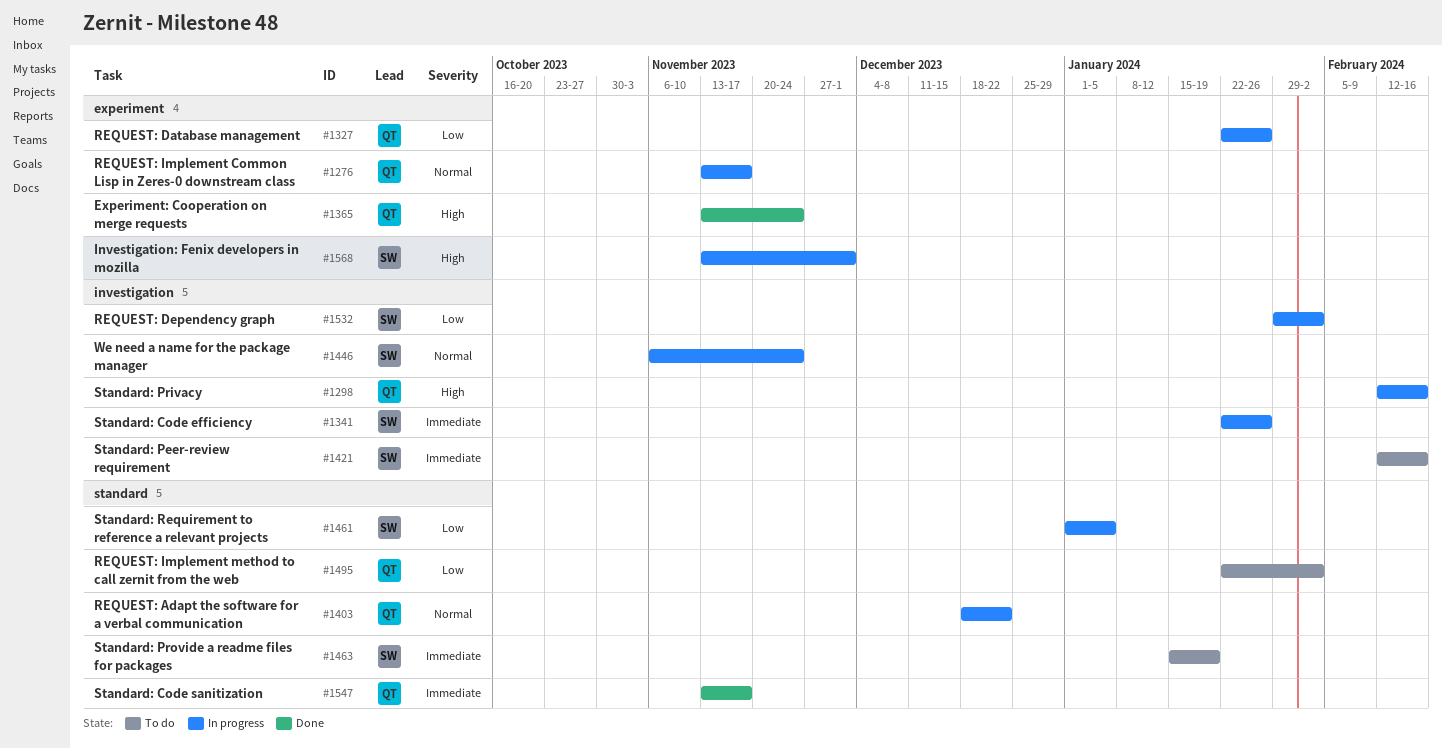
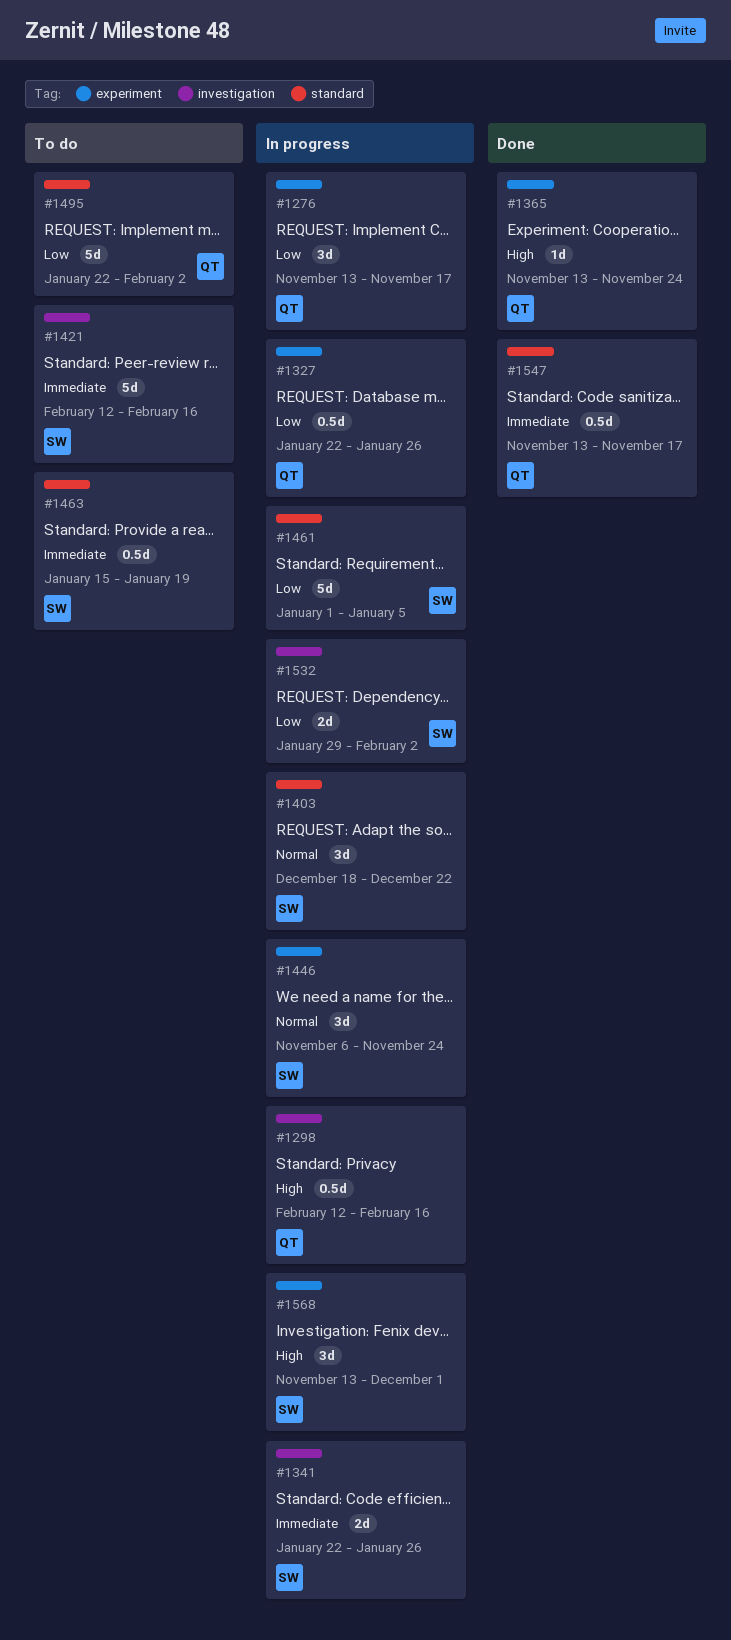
#1276, priority: Normal -> Low
#1403, owner: QT -> SW
#1446, label: investigation -> experiment

